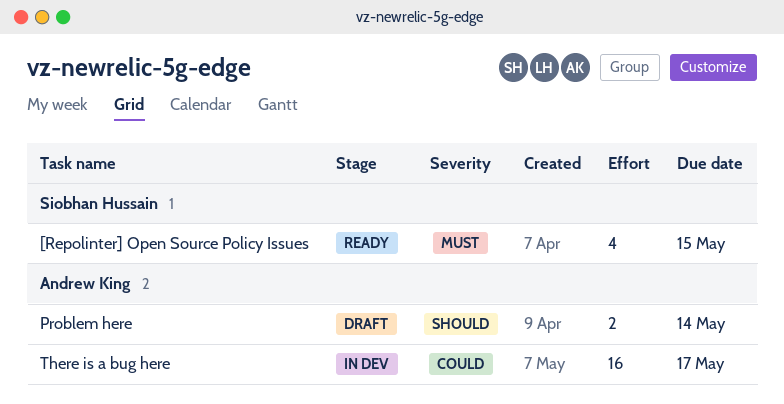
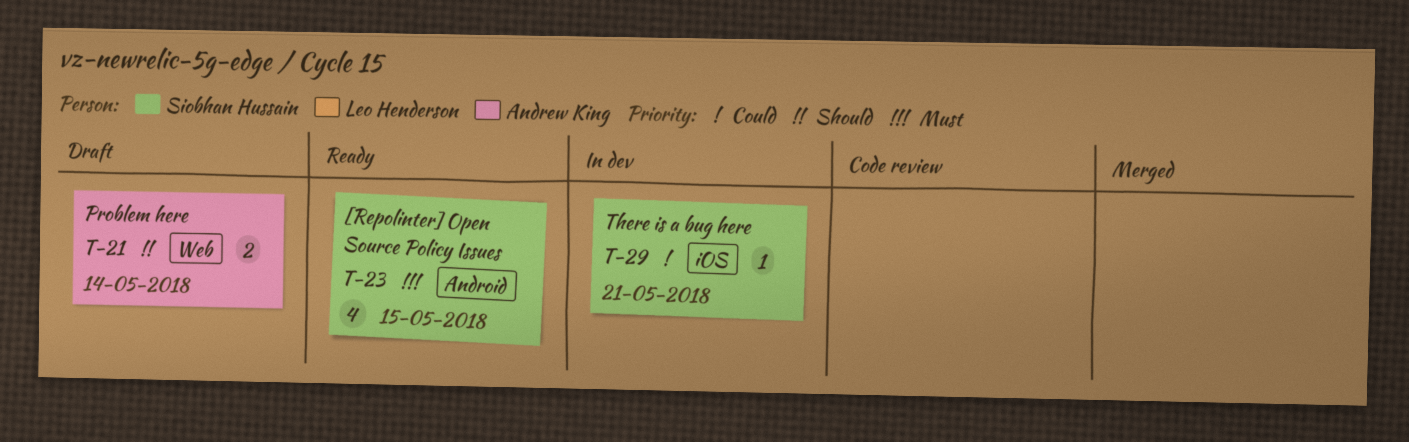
There is a bug here, owner: Andrew King -> Siobhan Hussain
There is a bug here, estimate: 16 -> 1
There is a bug here, due: May 17 -> May 21

